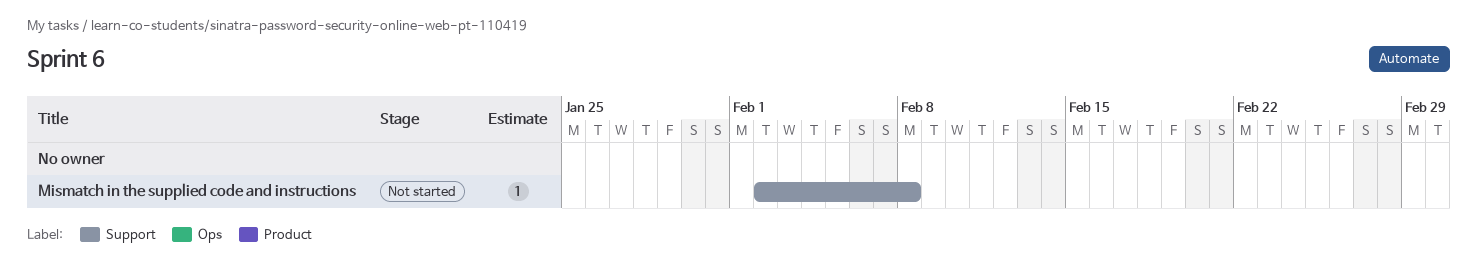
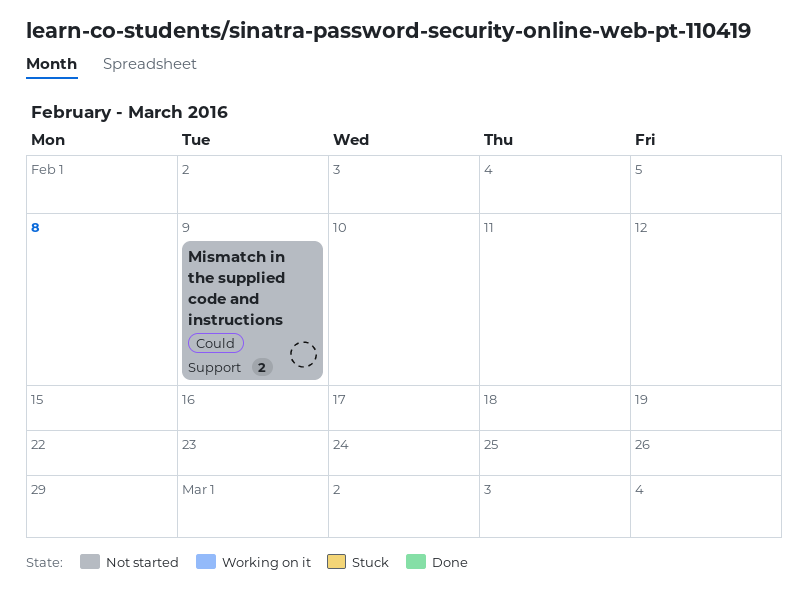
Mismatch in the supplied code and instructions, estimate: 1 -> 2
Mismatch in the supplied code and instructions, due: Feb 8 -> Feb 9

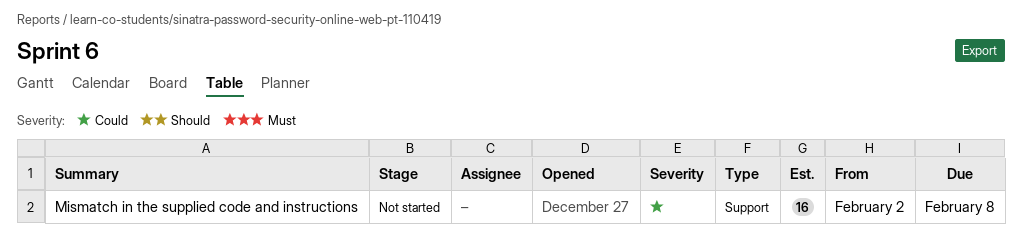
Mismatch in the supplied code and instructions, estimate: 2 -> 16
Mismatch in the supplied code and instructions, due: Feb 9 -> Feb 8

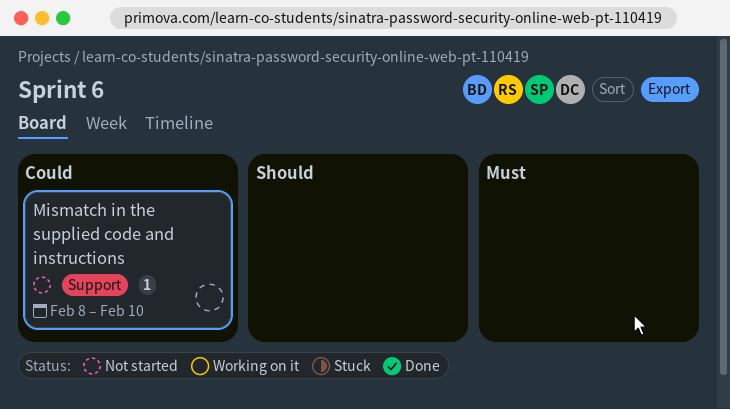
Mismatch in the supplied code and instructions, estimate: 16 -> 1
Mismatch in the supplied code and instructions, start: Feb 2 -> Feb 8
Mismatch in the supplied code and instructions, due: Feb 8 -> Feb 10

